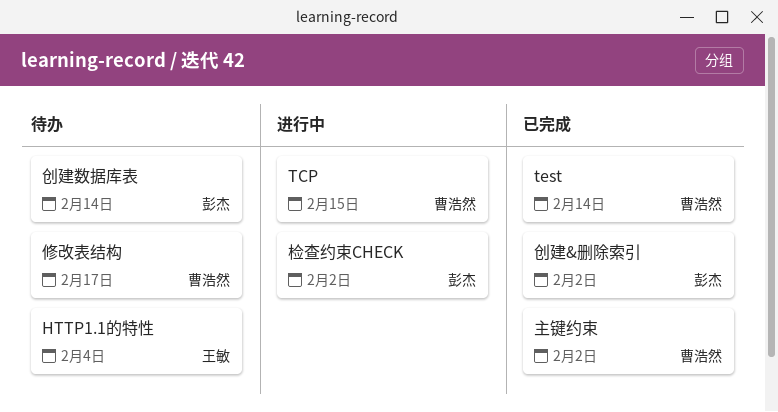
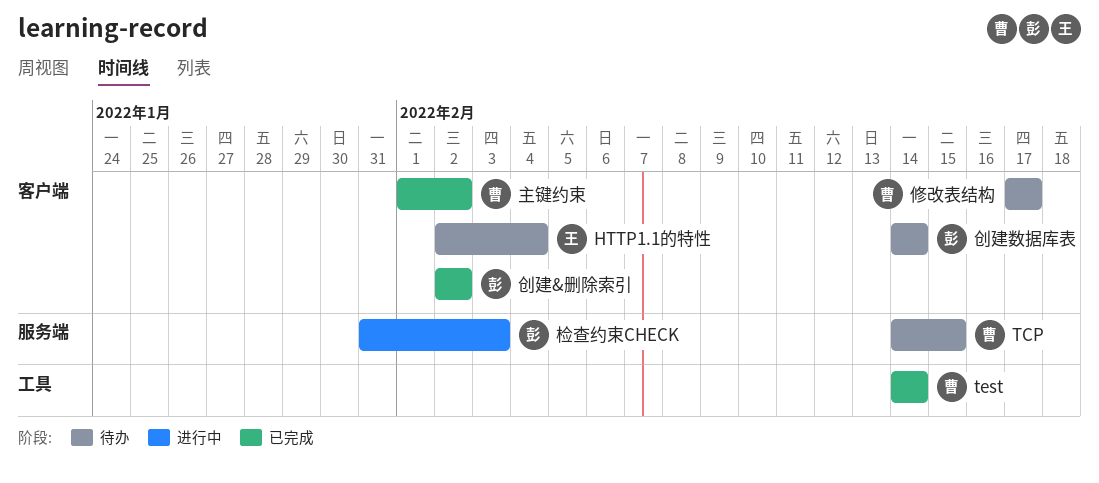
TCP, status: 进行中 -> 待办
检查约束CHECK, due: Feb 2 -> Feb 3

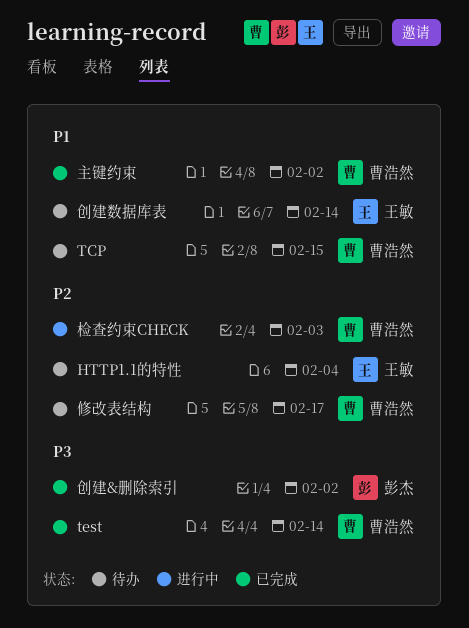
创建数据库表, owner: 彭杰 -> 王敏
检查约束CHECK, owner: 彭杰 -> 曹浩然

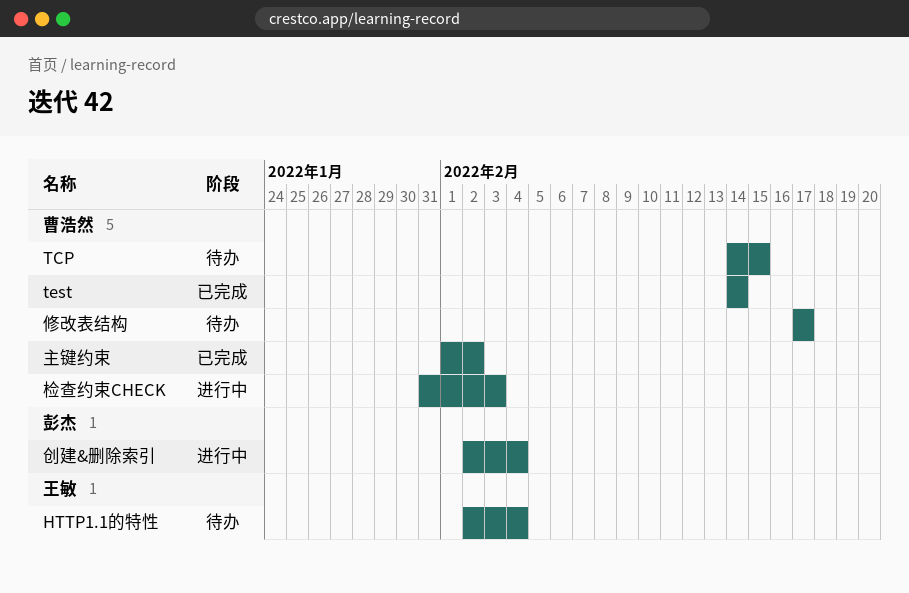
创建&删除索引, status: 已完成 -> 进行中
创建&删除索引, due: Feb 2 -> Feb 4
创建数据库表: present -> none

